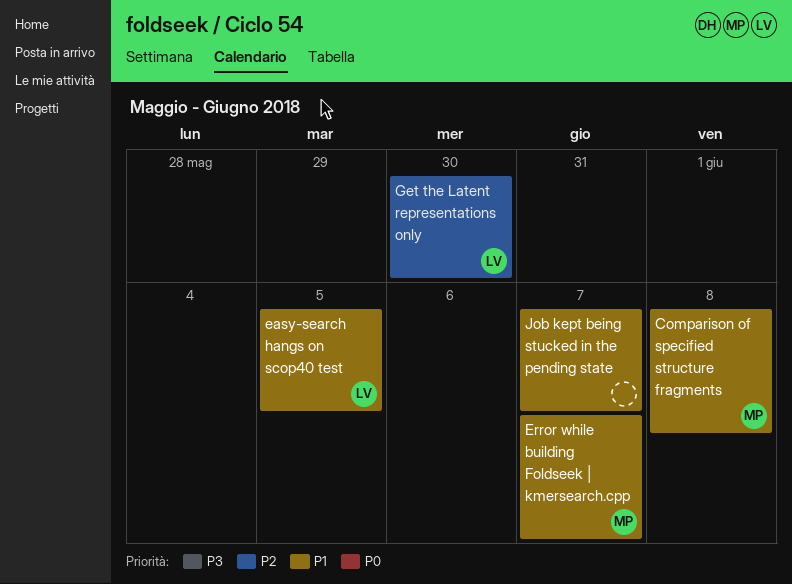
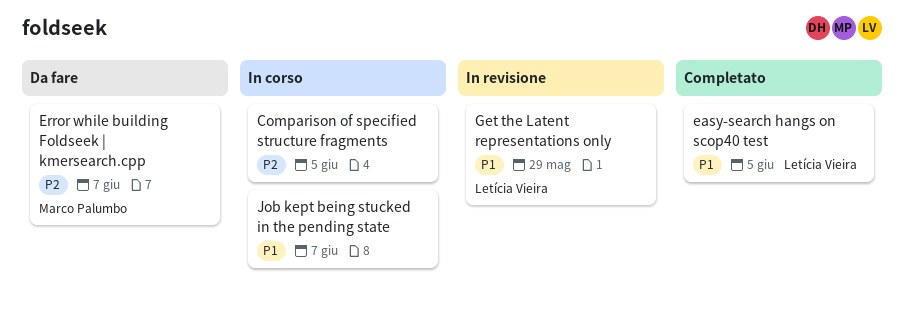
Comparison of specified structure fragments, owner: Marco Palumbo -> none
Comparison of specified structure fragments, priority: P1 -> P2
Comparison of specified structure fragments, due: Jun 8 -> Jun 5
Error while building Foldseek | kmersearch.cpp, priority: P1 -> P2
Get the Latent representations only, priority: P2 -> P1
Get the Latent representations only, due: May 30 -> May 29

